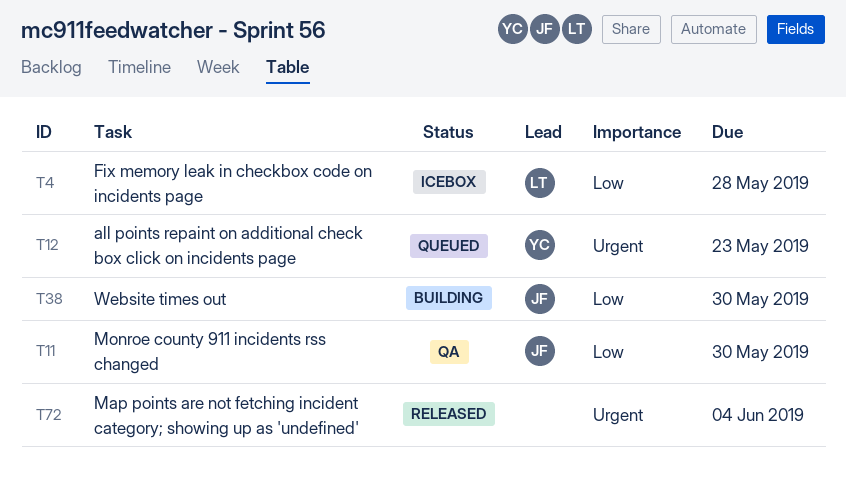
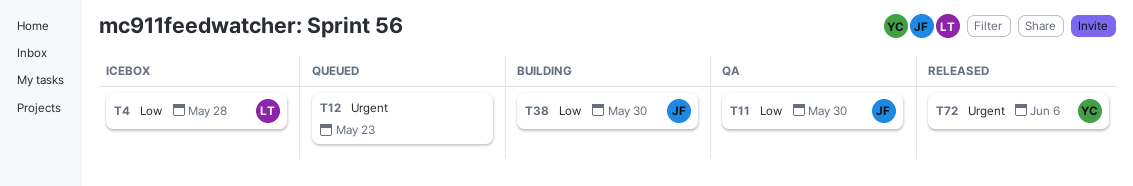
T12, owner: YC -> none
T72, owner: none -> YC
T72, due: Jun 4 -> Jun 6

